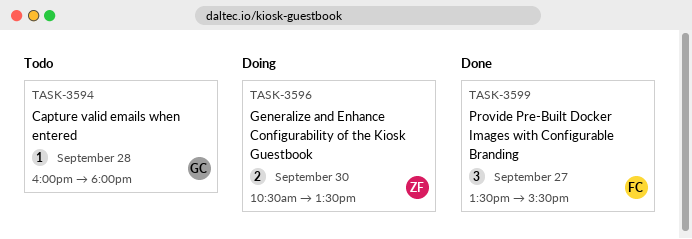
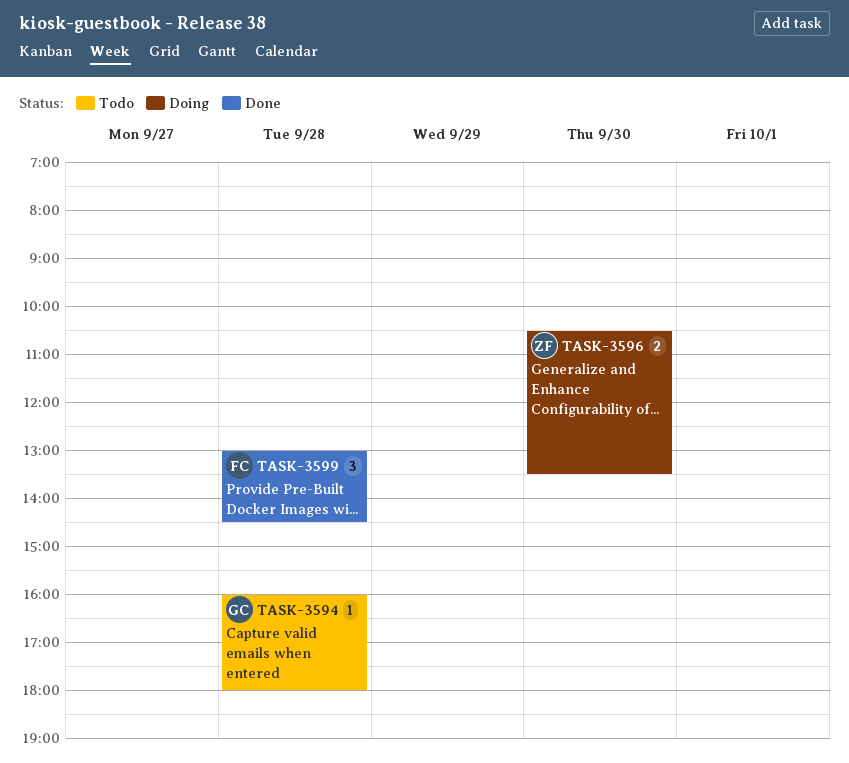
TASK-3599, day: Sep 27 -> Sep 28
TASK-3599, begins: 13:30 -> 13:00
TASK-3599, ends: 15:30 -> 14:30

